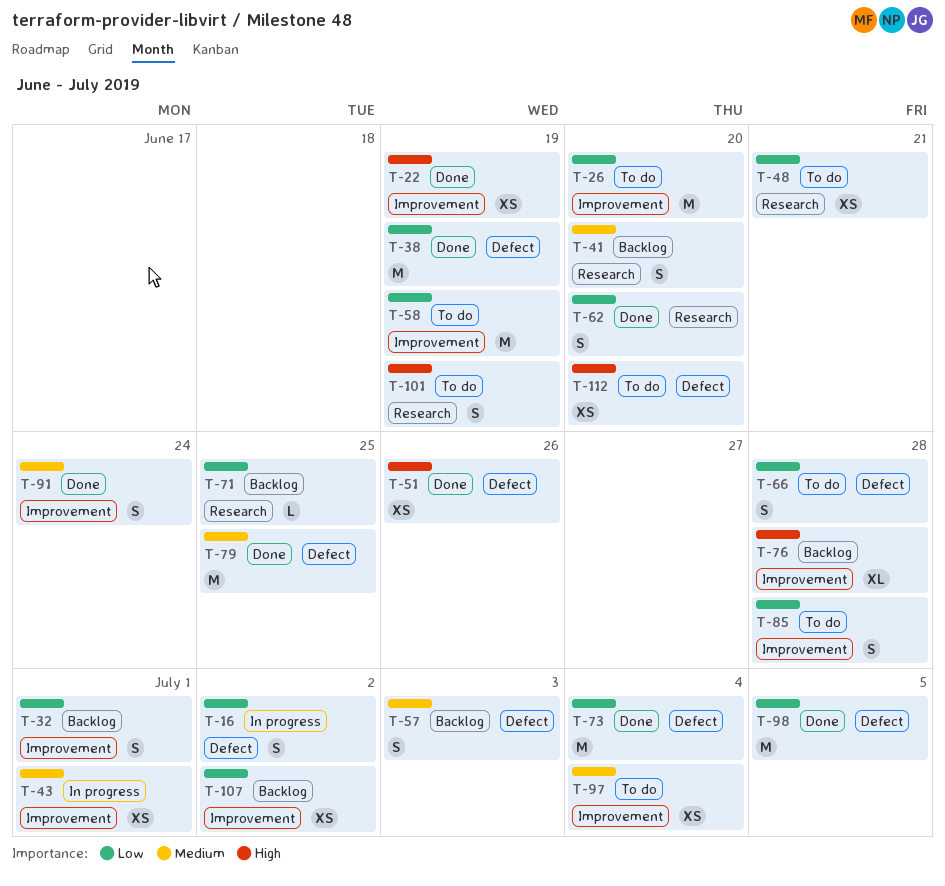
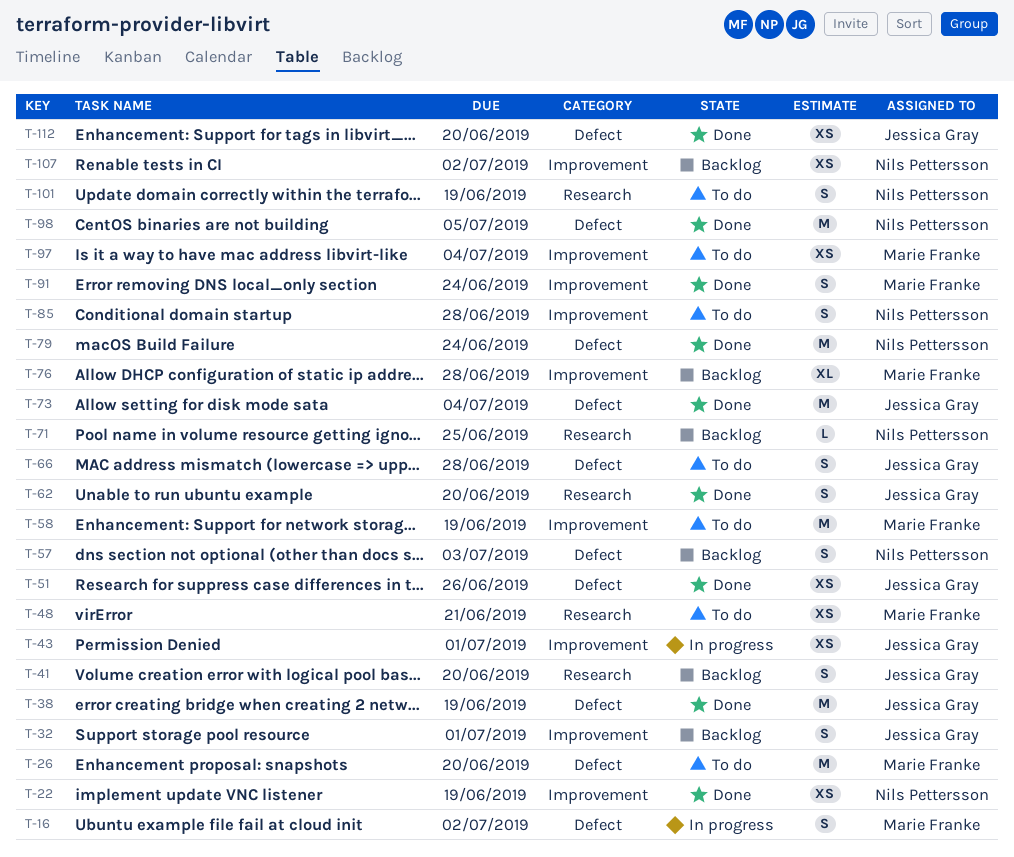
T-26, label: Improvement -> Defect
T-79, due: Jun 25 -> Jun 24
T-112, status: To do -> Done

